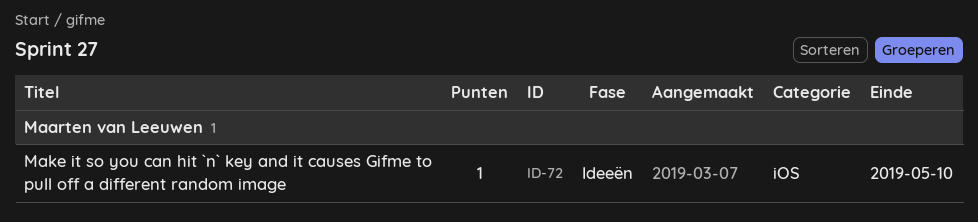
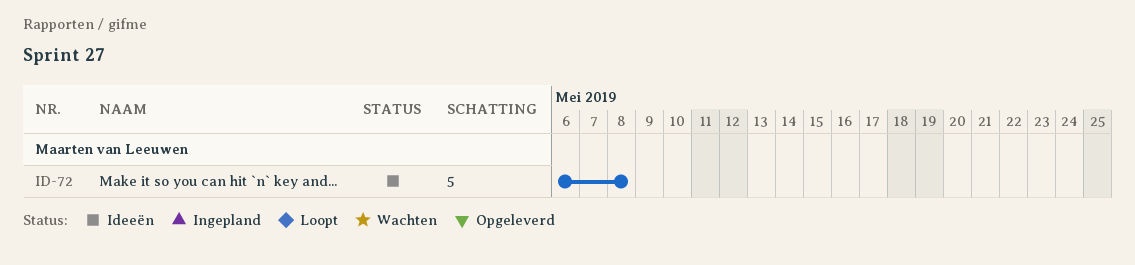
ID-72, estimate: 1 -> 5
ID-72, due: May 10 -> May 8

